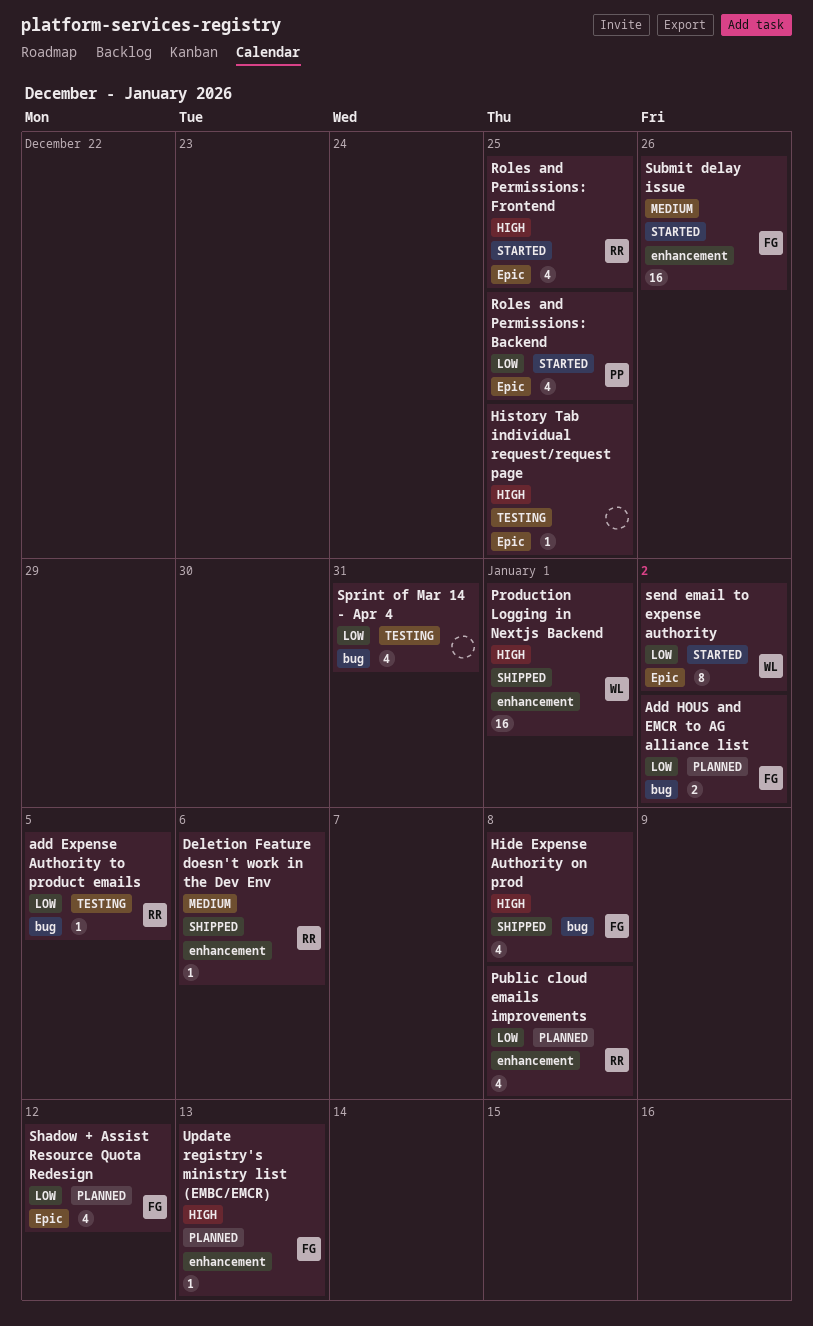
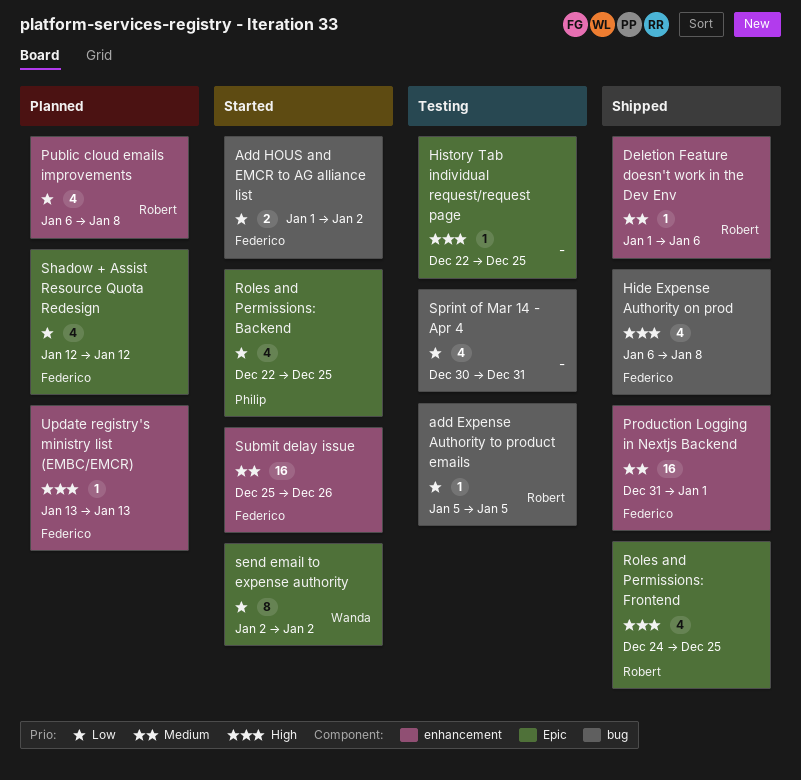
Add HOUS and EMCR to AG alliance list, status: Planned -> Started
Production Logging in Nextjs Backend, owner: Wanda -> Federico
Production Logging in Nextjs Backend, priority: High -> Medium
Roles and Permissions: Frontend, status: Started -> Shipped

